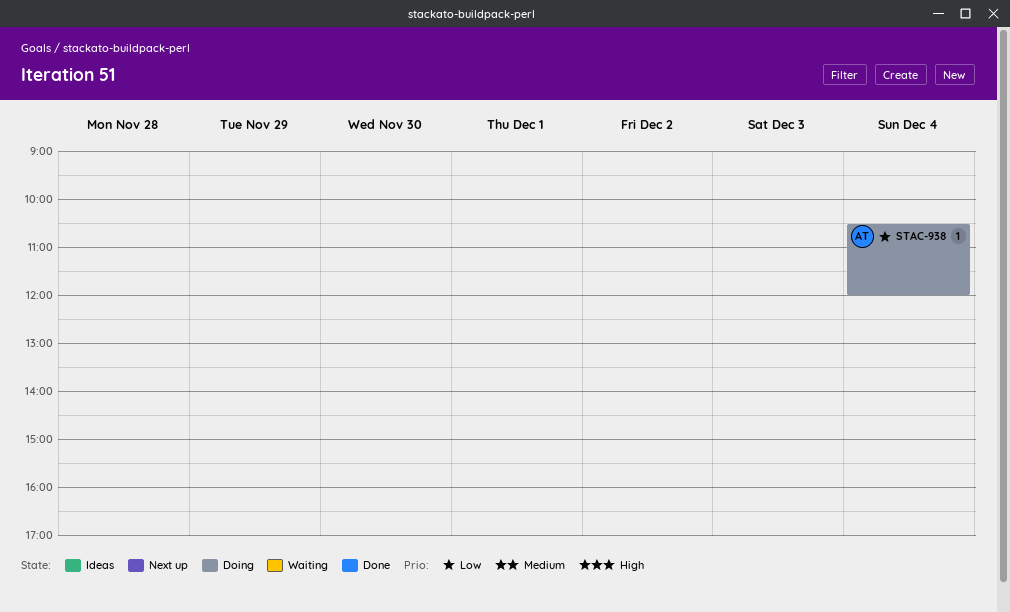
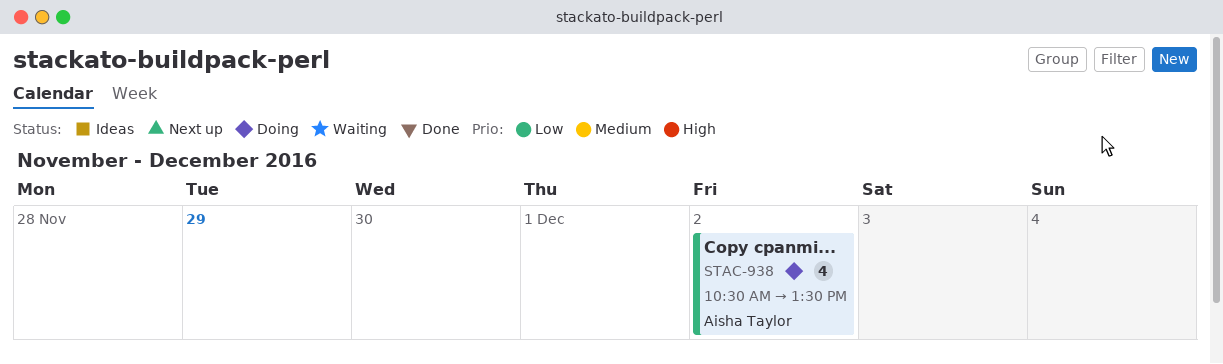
STAC-938, estimate: 1 -> 4
STAC-938, day: Dec 4 -> Dec 2
STAC-938, ends: 12:00 -> 13:30

